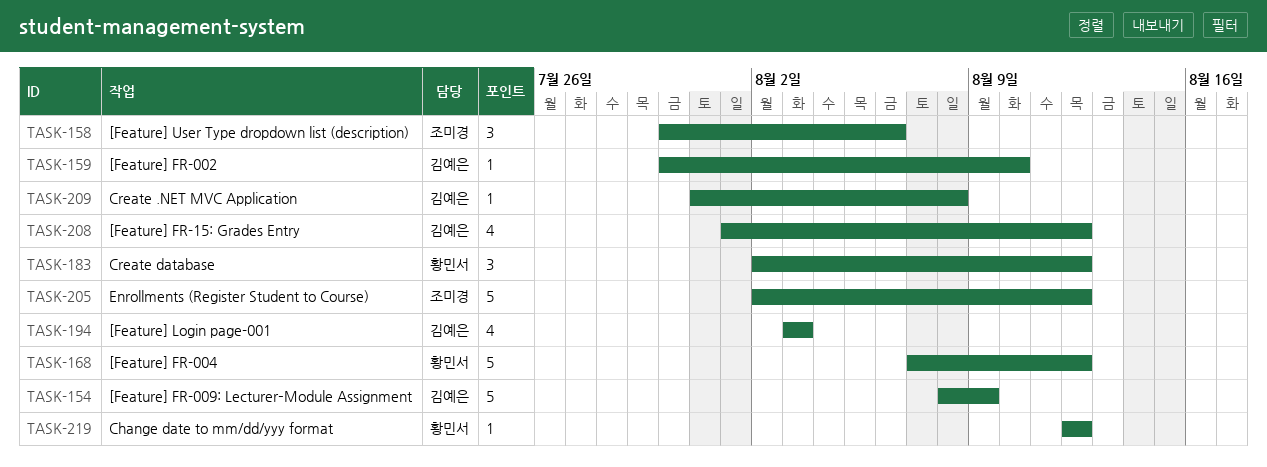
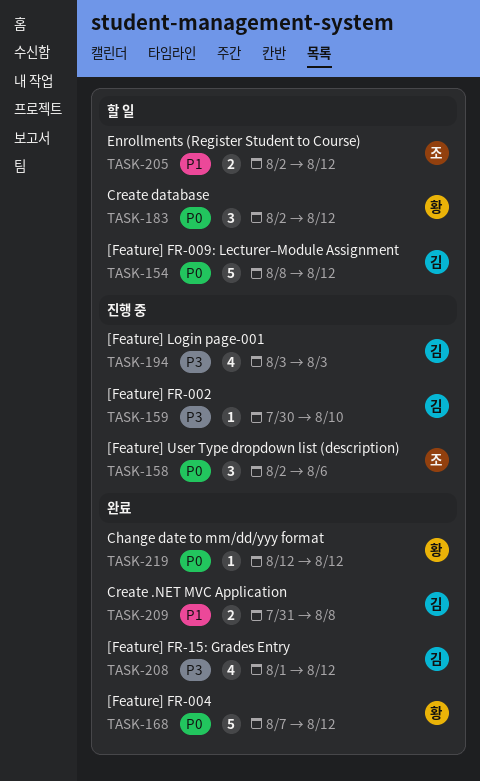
TASK-154, due: Aug 9 -> Aug 12
TASK-158, start: Jul 30 -> Aug 2
TASK-205, estimate: 5 -> 2
TASK-209, estimate: 1 -> 2

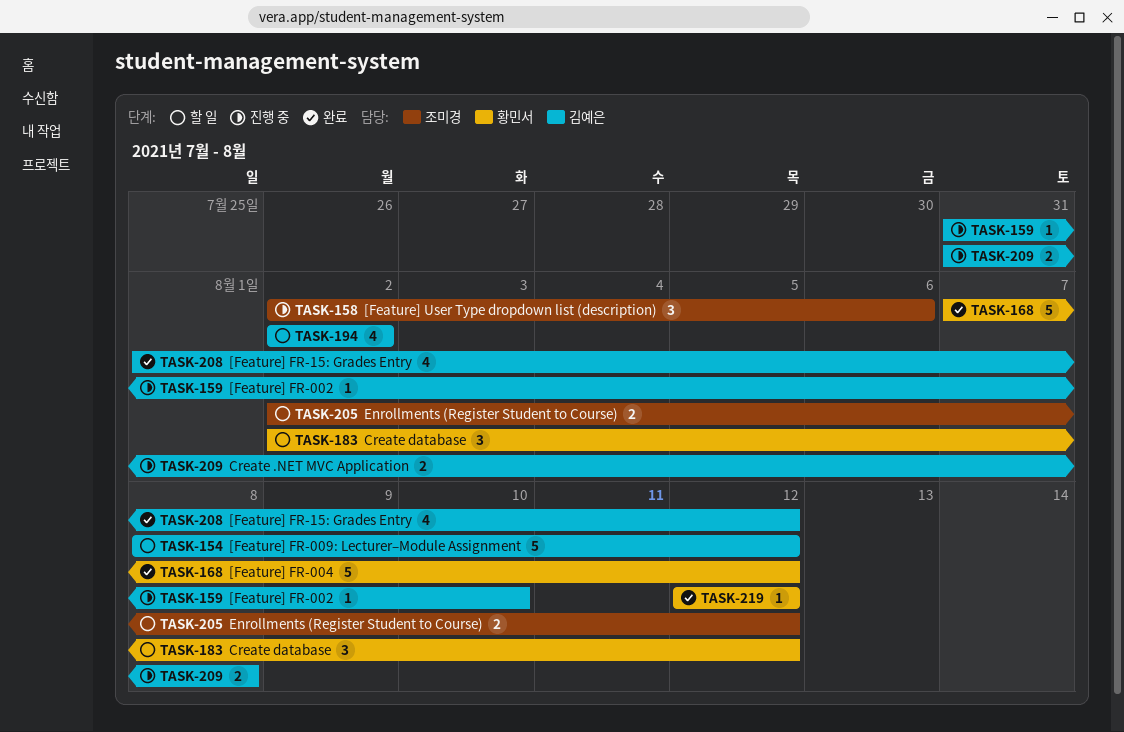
TASK-159, start: Jul 30 -> Jul 31
TASK-194, status: 진행 중 -> 할 일
TASK-194, start: Aug 3 -> Aug 2
TASK-194, due: Aug 3 -> Aug 2
TASK-209, status: 완료 -> 진행 중

